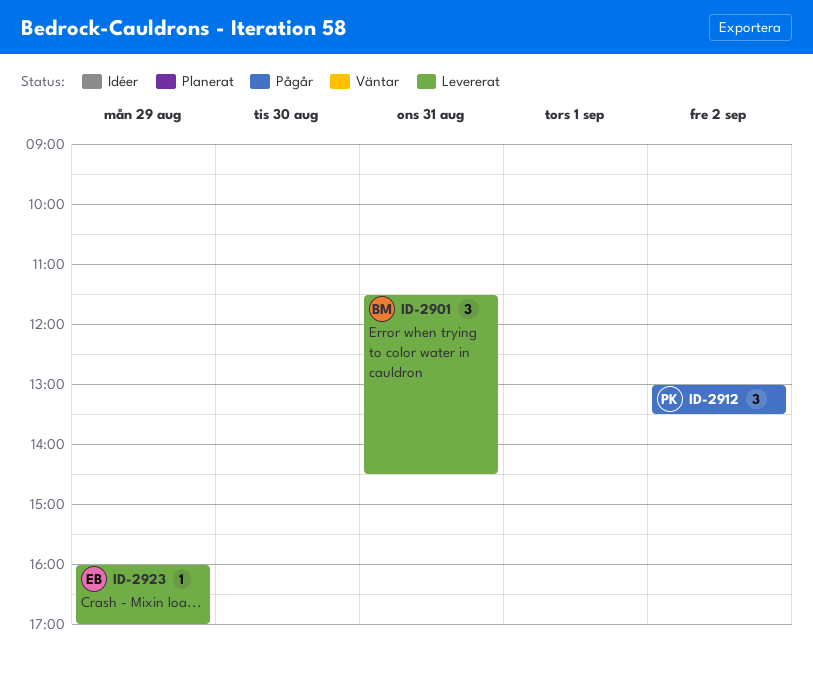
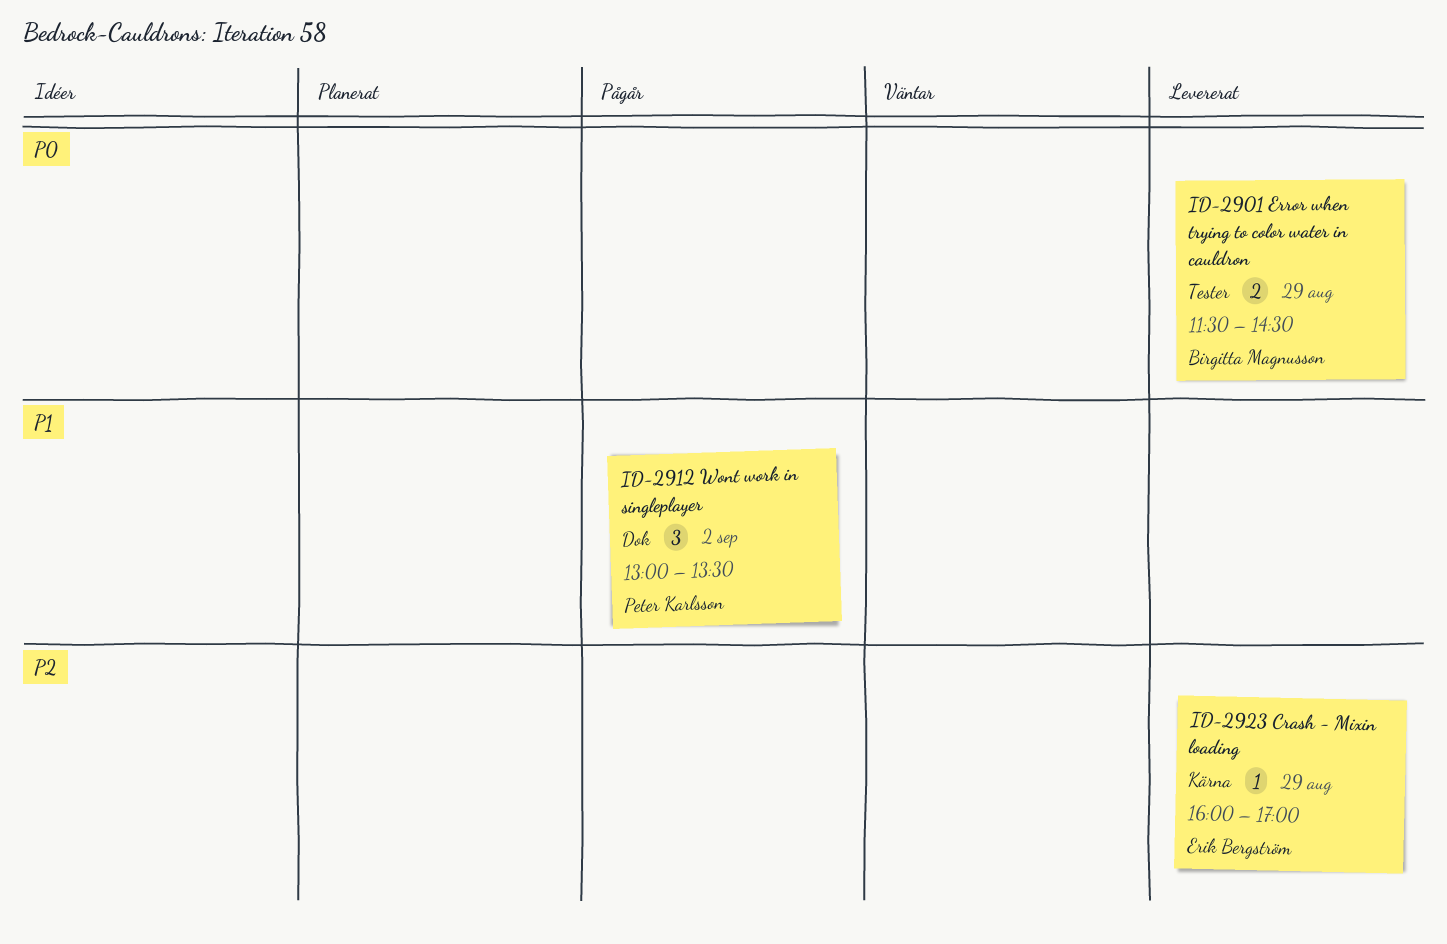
ID-2901, estimate: 3 -> 2
ID-2901, day: Aug 31 -> Aug 29

